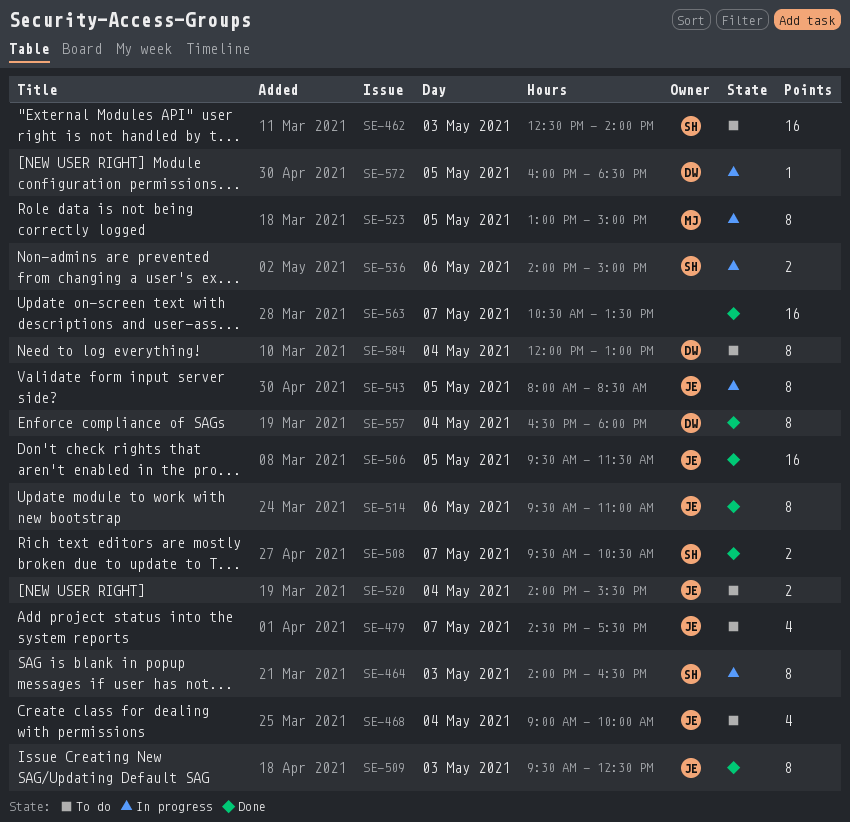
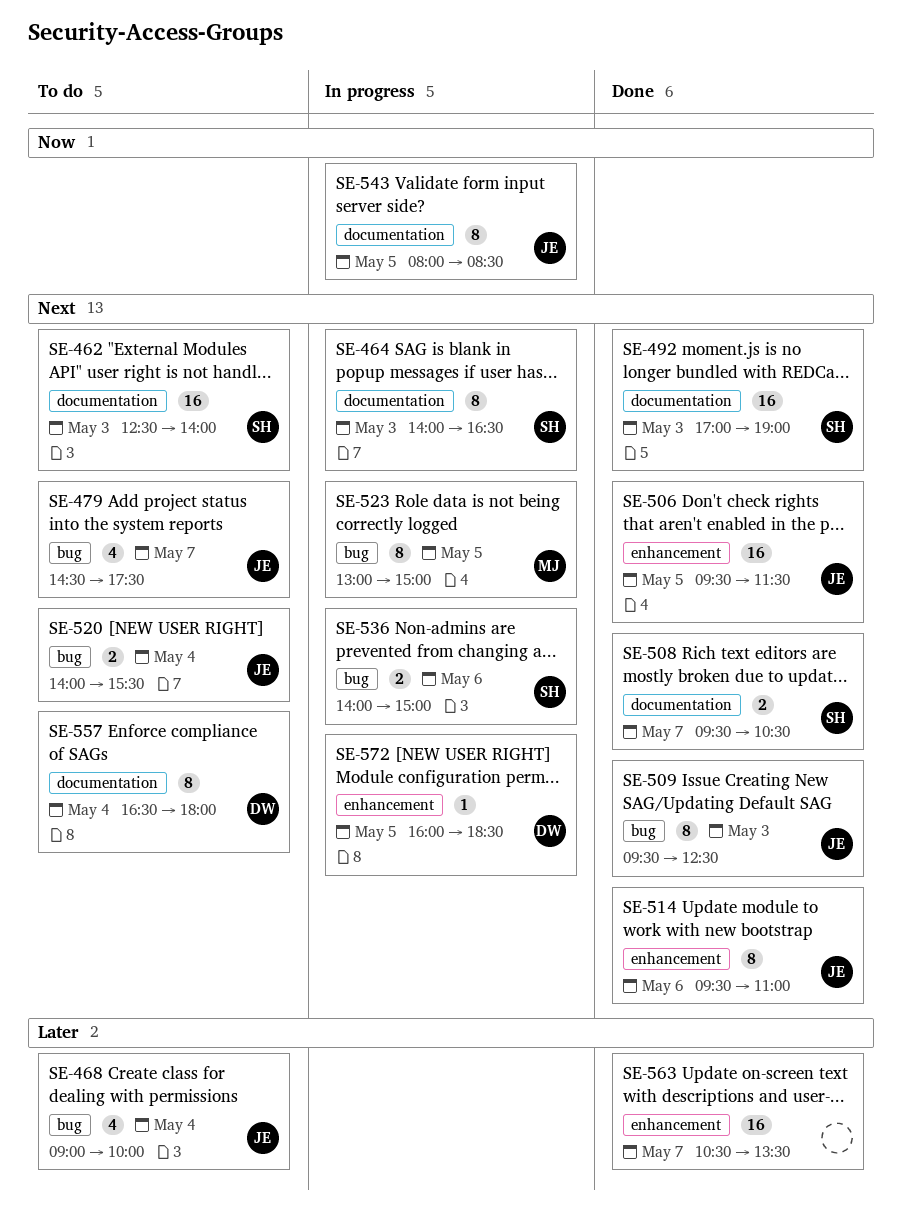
SE-492: none -> present
SE-557, status: Done -> To do
SE-584: present -> none

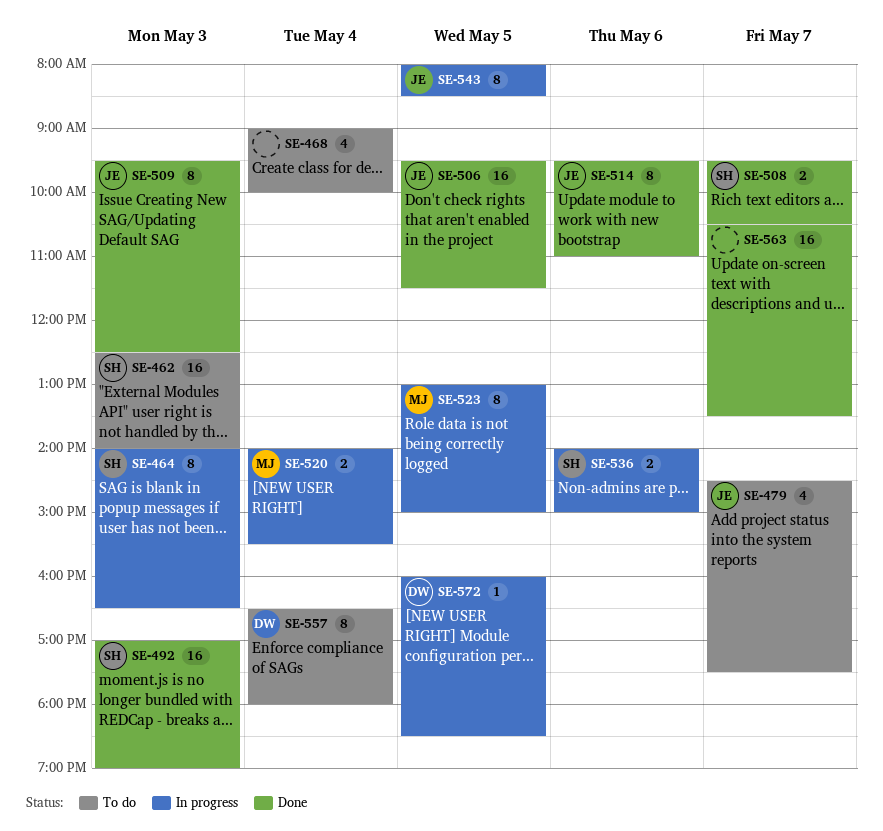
SE-468, owner: JE -> none
SE-520, status: To do -> In progress
SE-520, owner: JE -> MJ

